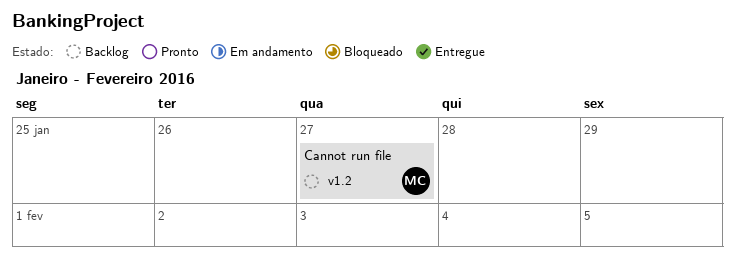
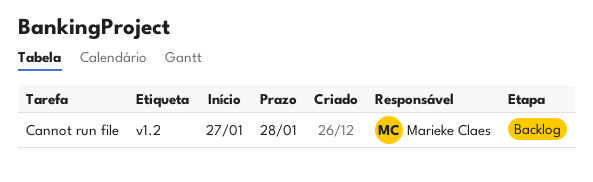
Cannot run file, due: Jan 27 -> Jan 28

